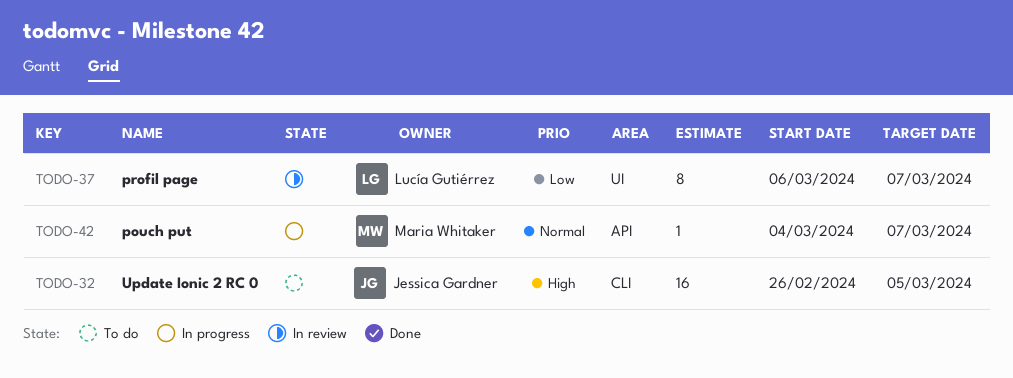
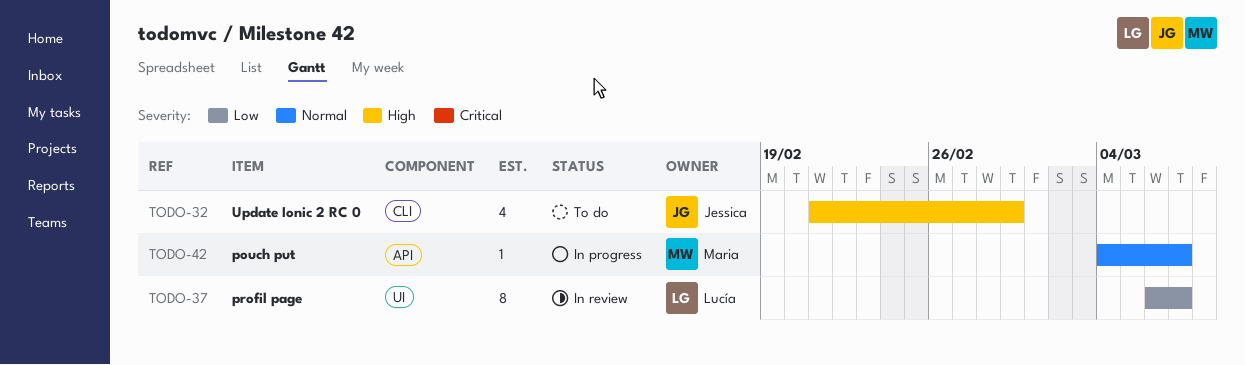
TODO-32, estimate: 16 -> 4
TODO-32, start: Feb 26 -> Feb 21
TODO-32, due: Mar 5 -> Feb 29

